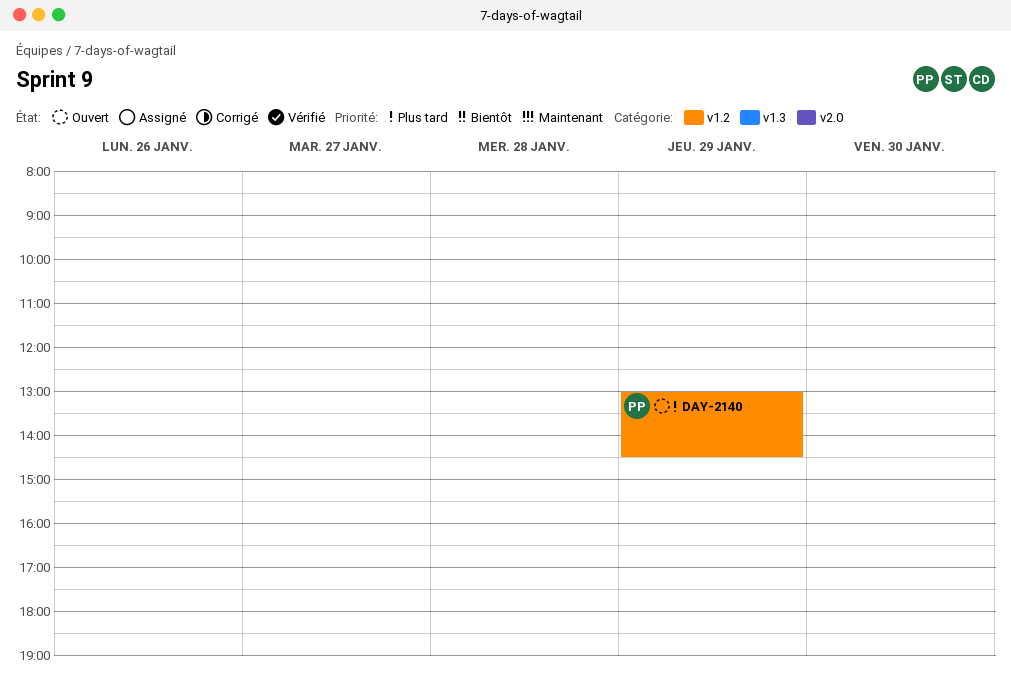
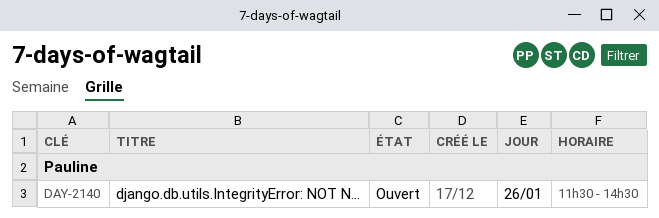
DAY-2140, day: Jan 29 -> Jan 26
DAY-2140, begins: 13:00 -> 11:30

